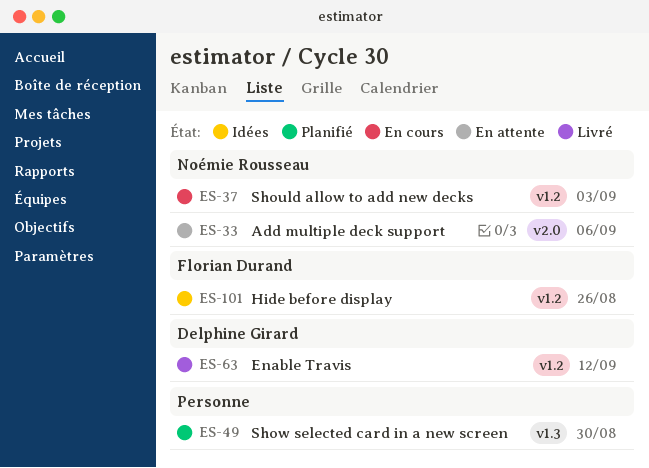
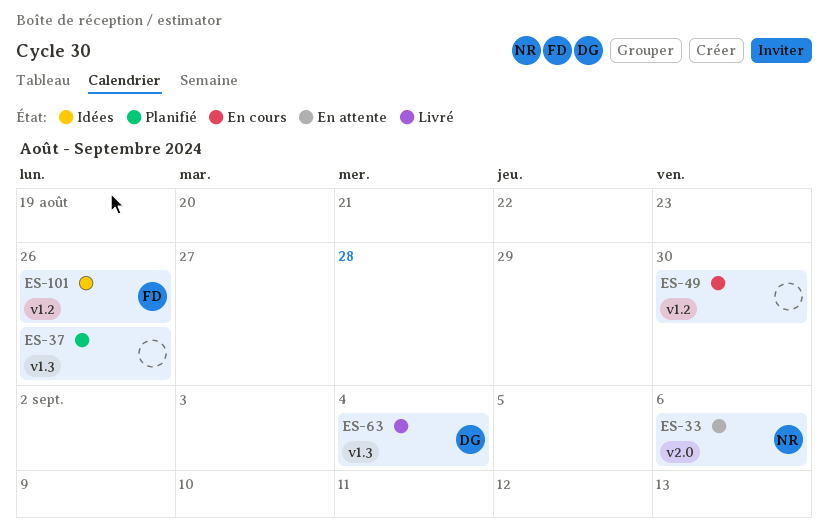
ES-37, status: En cours -> Planifié
ES-37, owner: Noémie Rousseau -> none
ES-37, label: v1.2 -> v1.3
ES-37, due: Sep 3 -> Aug 26
ES-49, status: Planifié -> En cours
ES-49, label: v1.3 -> v1.2
ES-63, label: v1.2 -> v1.3
ES-63, due: Sep 12 -> Sep 4

